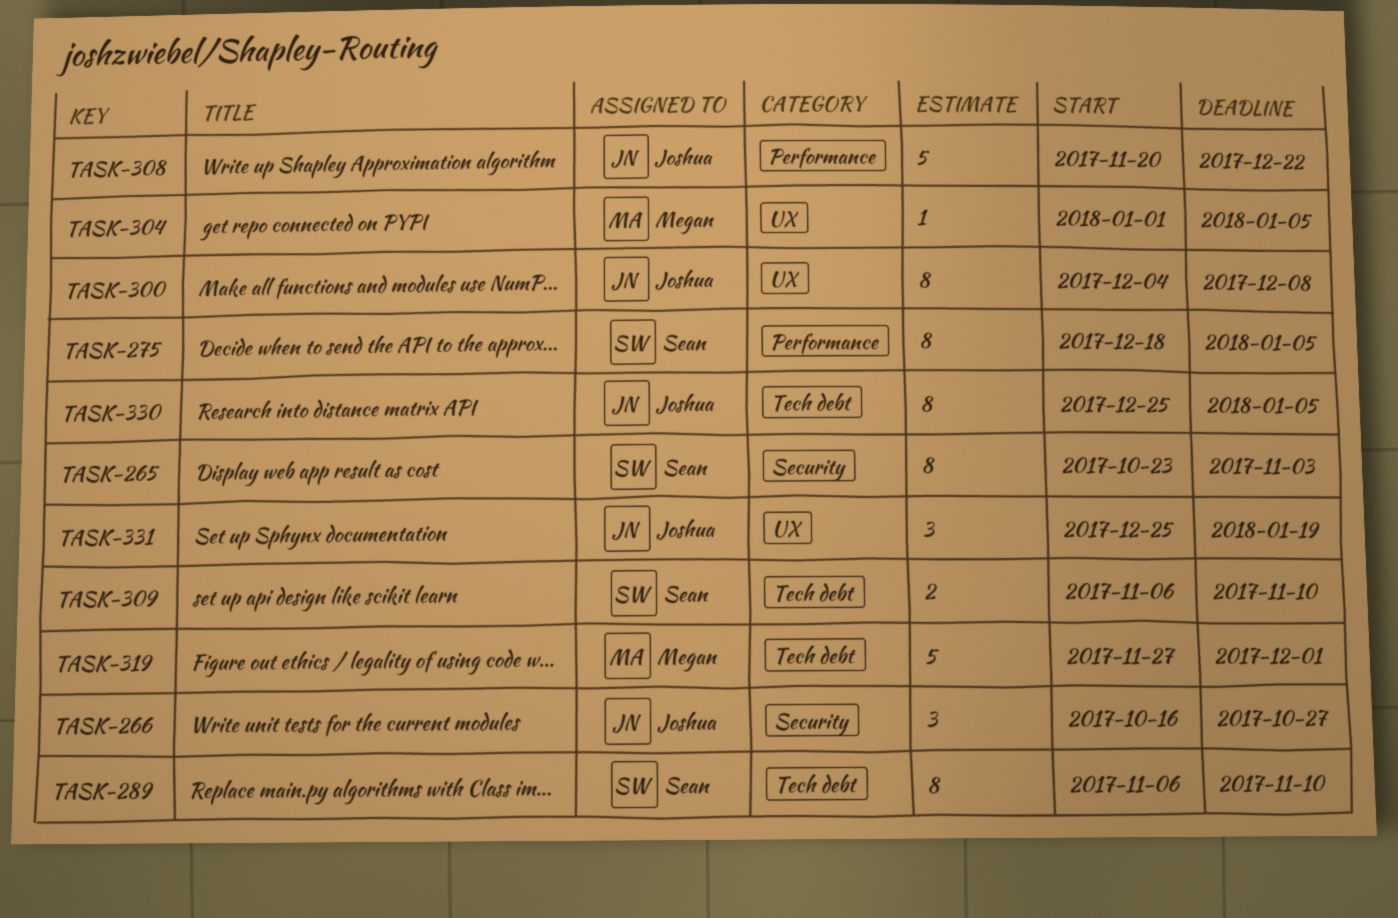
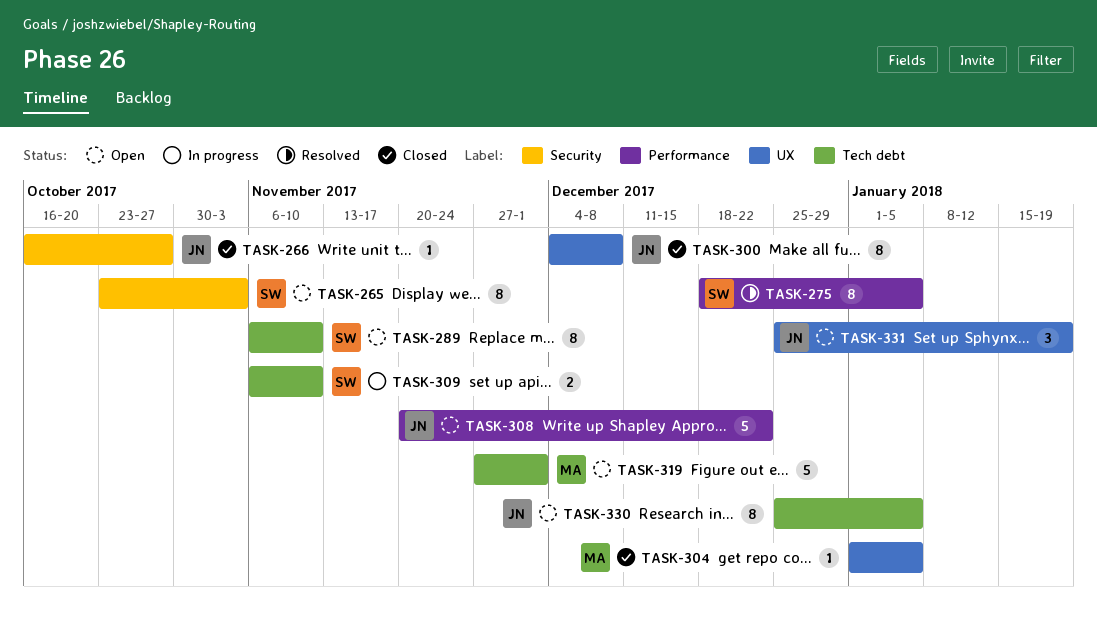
TASK-266, estimate: 3 -> 1

